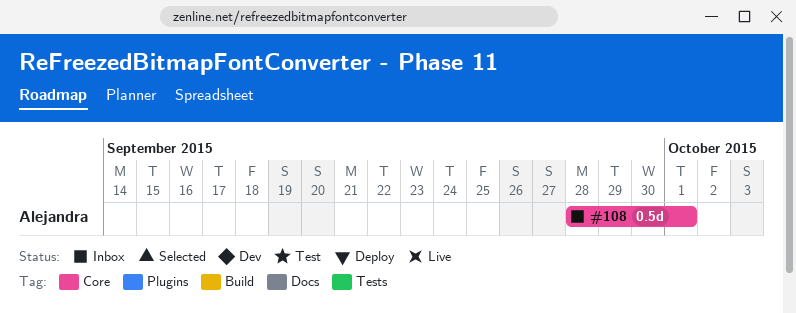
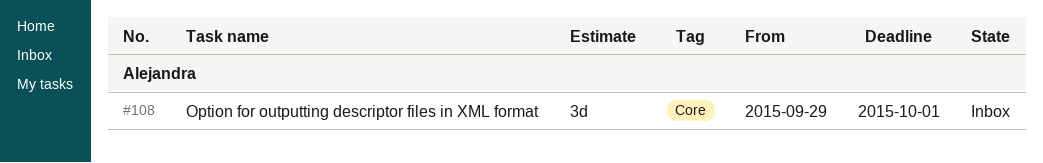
#108, estimate: 0.5d -> 3d
#108, start: Sep 28 -> Sep 29

